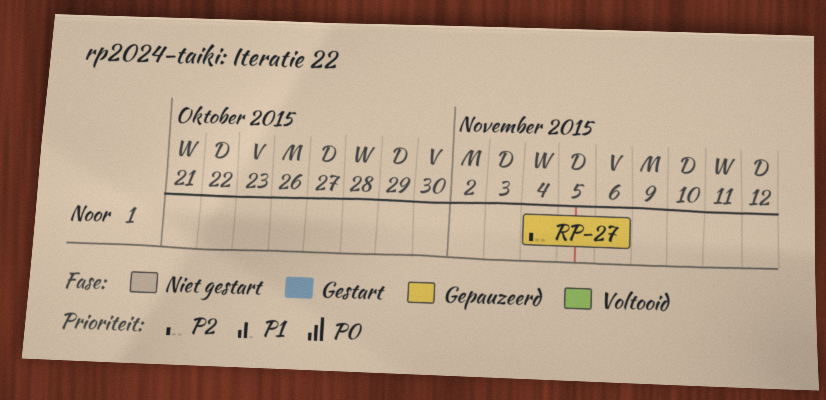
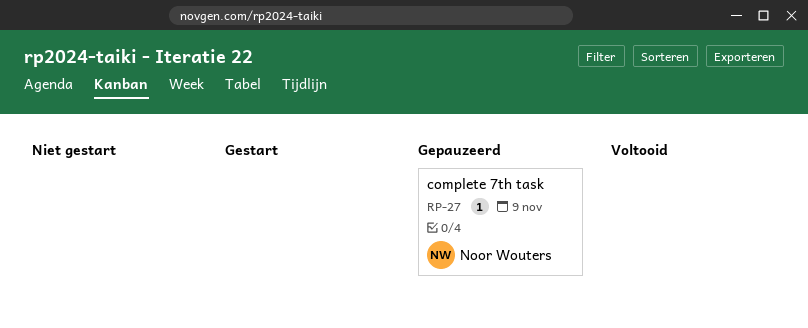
RP-27, due: Nov 6 -> Nov 9

